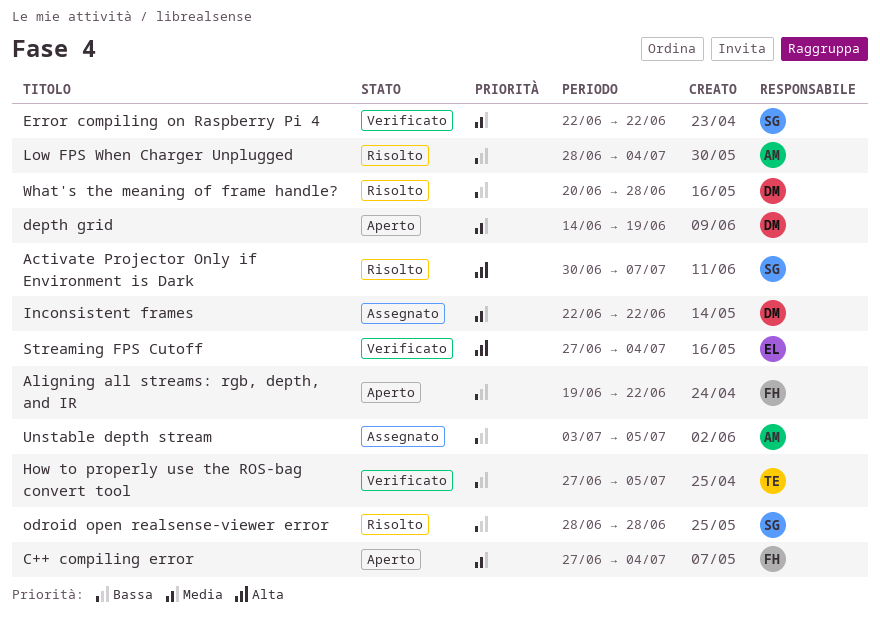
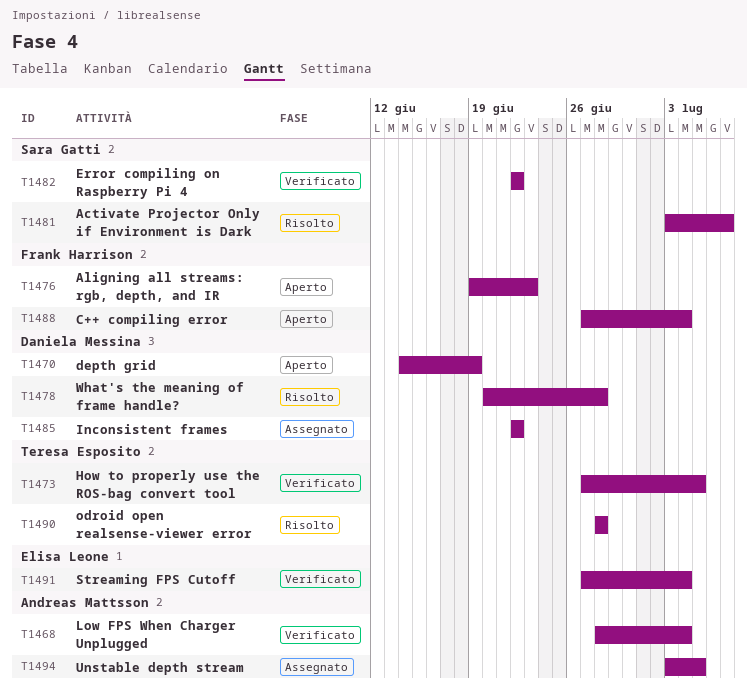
Activate Projector Only if Environment is Dark, start: Jun 30 -> Jul 3
Aligning all streams: rgb, depth, and IR, due: Jun 22 -> Jun 23
Low FPS When Charger Unplugged, status: Risolto -> Verificato
odroid open realsense-viewer error, owner: Sara Gatti -> Teresa Esposito

